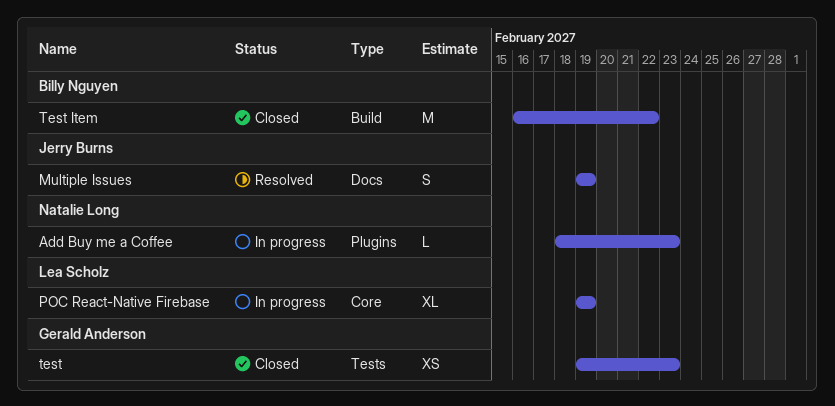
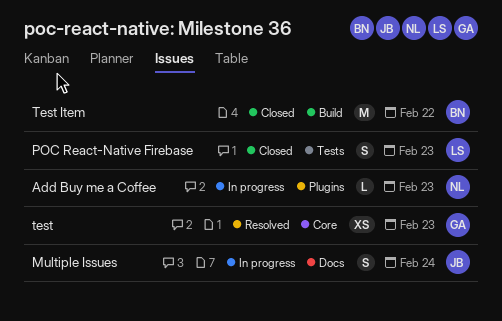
Multiple Issues, status: Resolved -> In progress
Multiple Issues, due: Feb 19 -> Feb 24
POC React-Native Firebase, status: In progress -> Closed
POC React-Native Firebase, label: Core -> Tests
POC React-Native Firebase, estimate: XL -> S
POC React-Native Firebase, due: Feb 19 -> Feb 23
test, status: Closed -> Resolved
test, label: Tests -> Core

